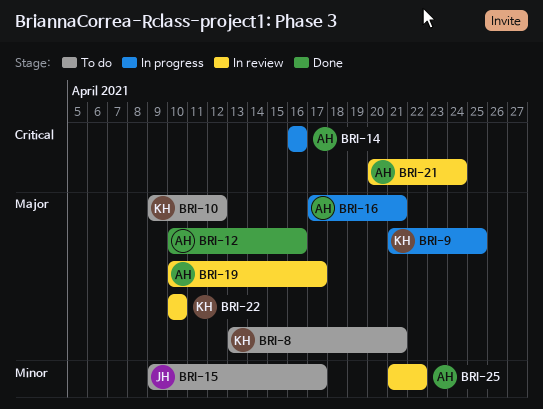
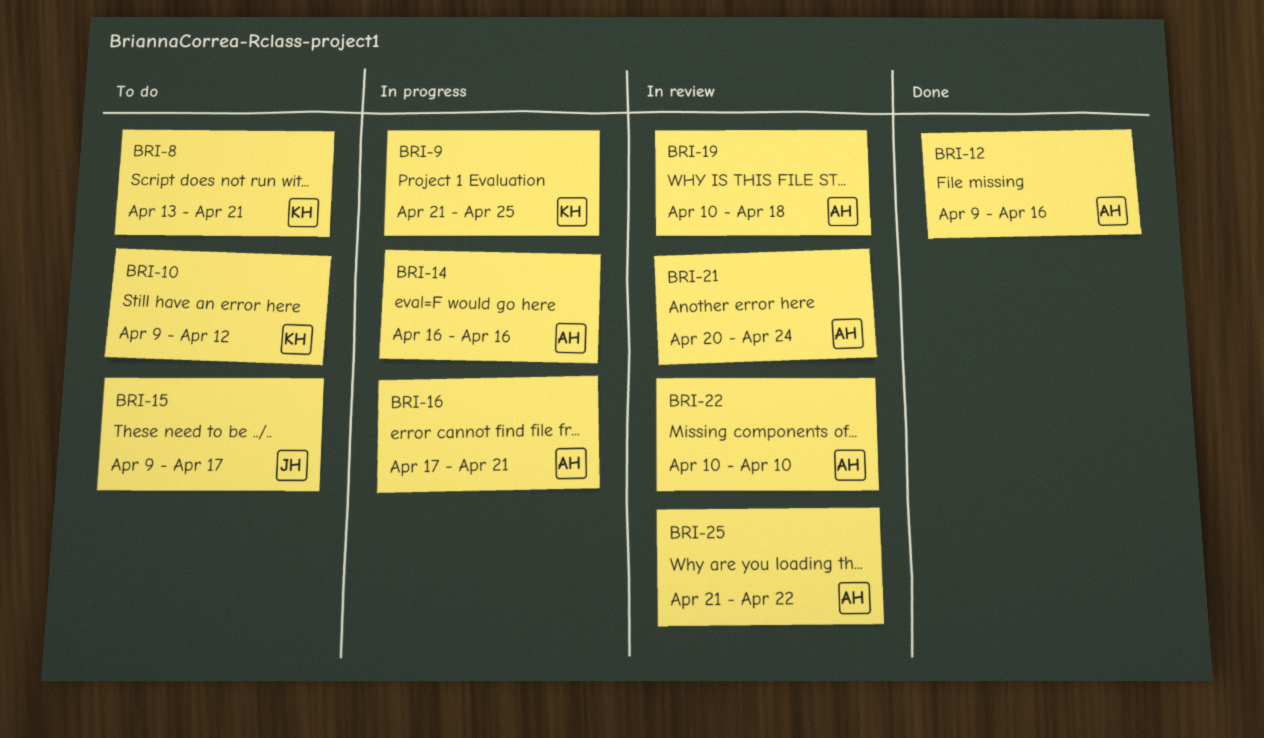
BRI-12, start: Apr 10 -> Apr 9
BRI-19, due: Apr 17 -> Apr 18
BRI-22, owner: KH -> AH

